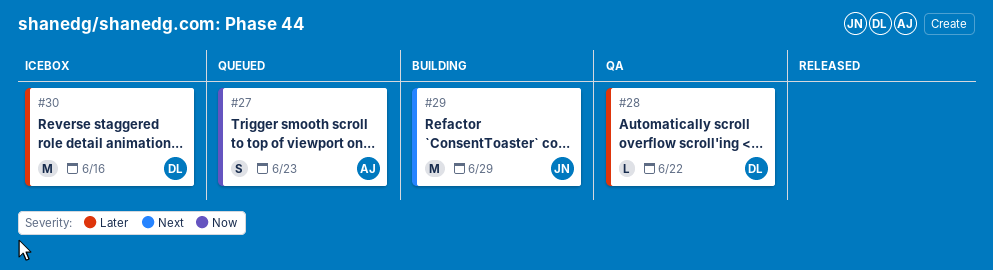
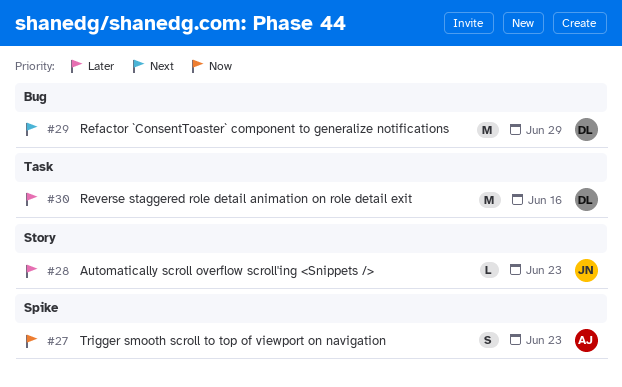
#28, owner: DL -> JN
#28, due: Jun 22 -> Jun 23
#29, owner: JN -> DL

